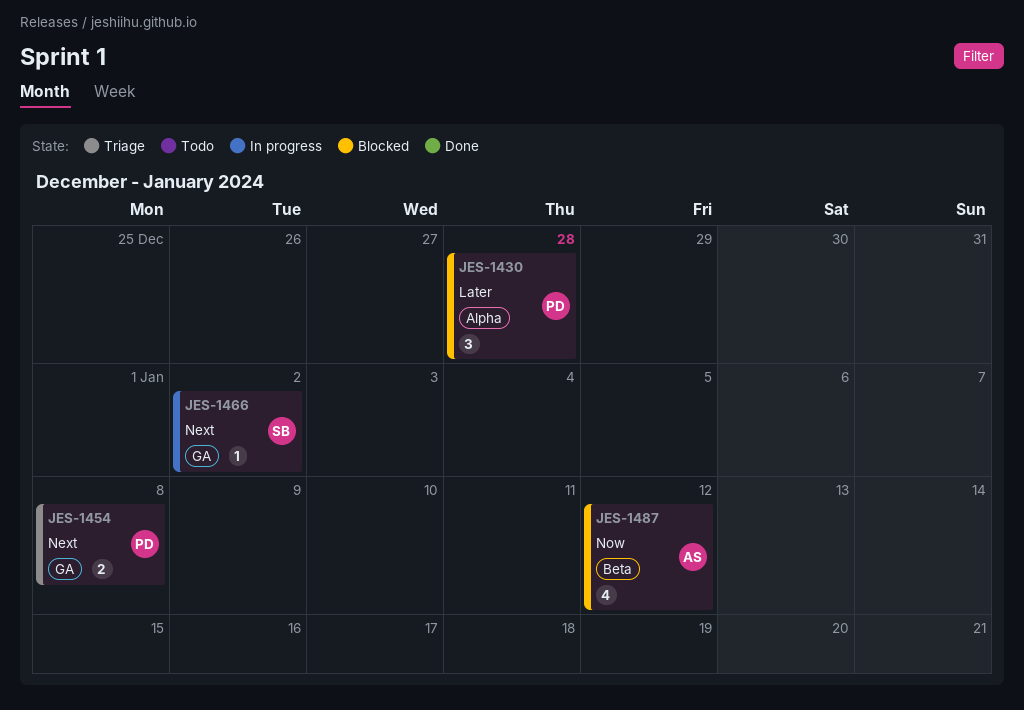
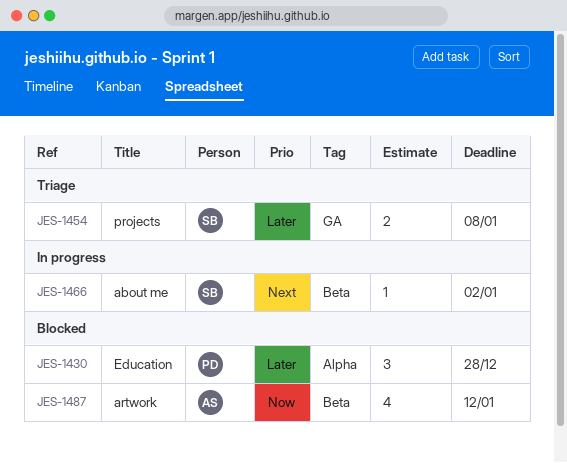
JES-1454, owner: PD -> SB
JES-1454, priority: Next -> Later
JES-1466, label: GA -> Beta

